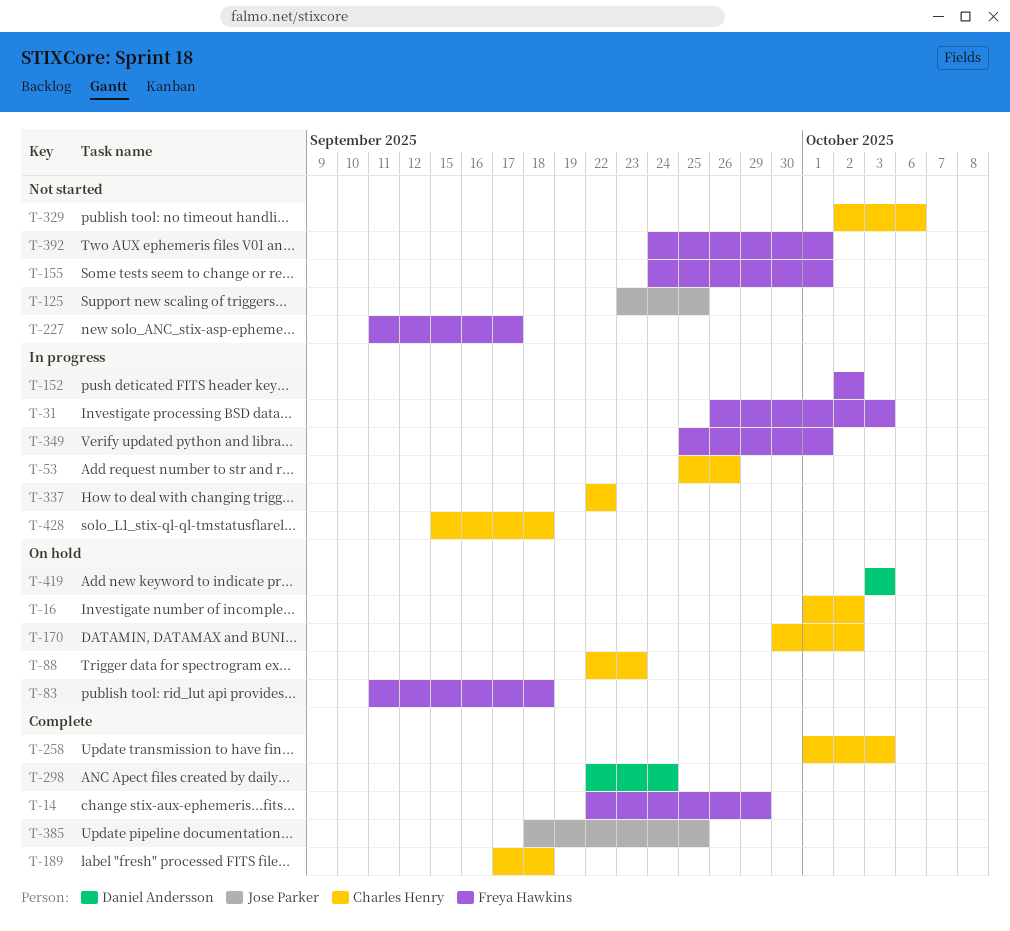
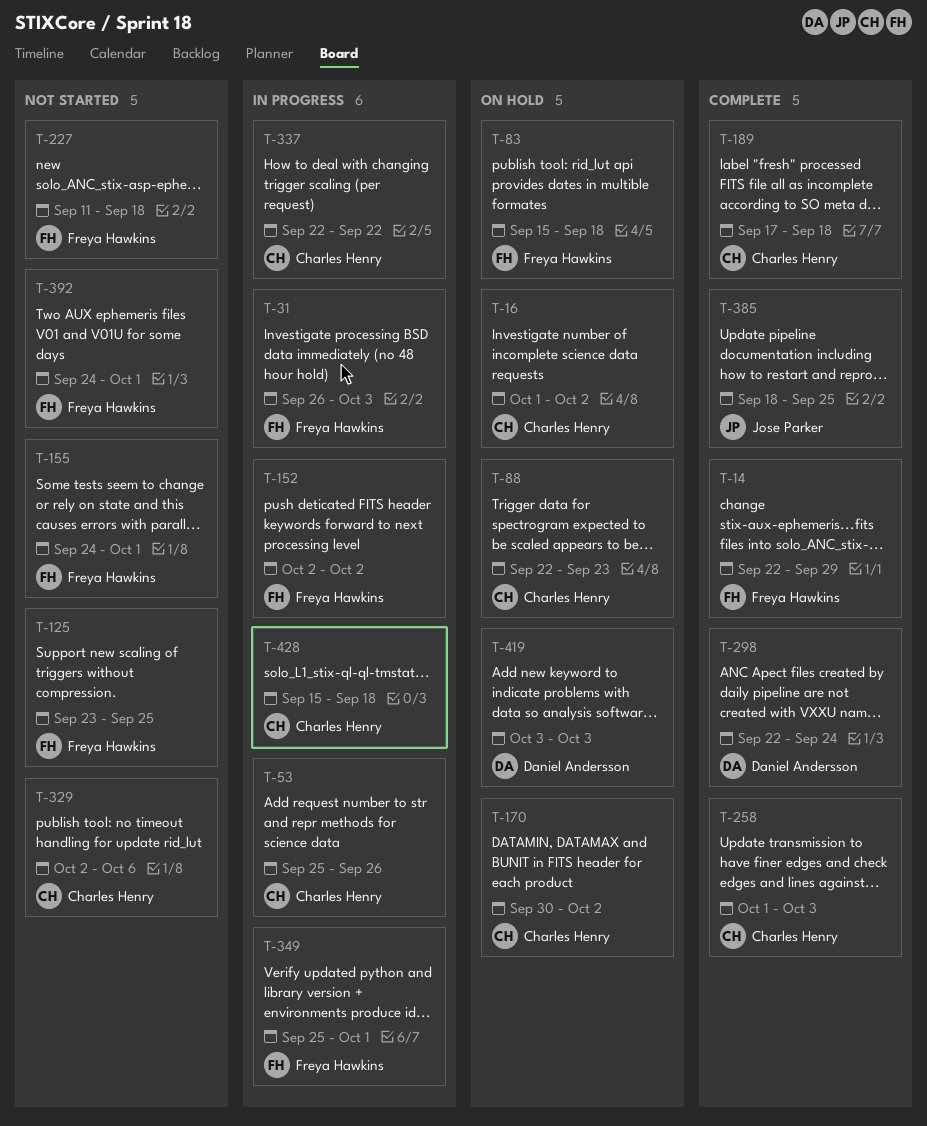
T-83, start: Sep 11 -> Sep 15
T-125, owner: Jose Parker -> Freya Hawkins
T-227, due: Sep 17 -> Sep 18

